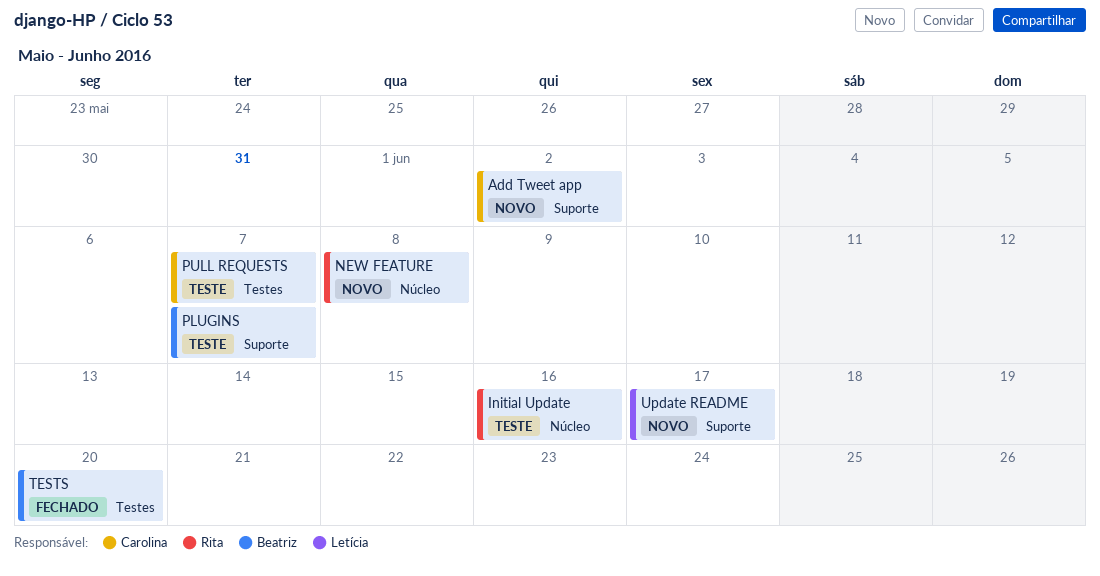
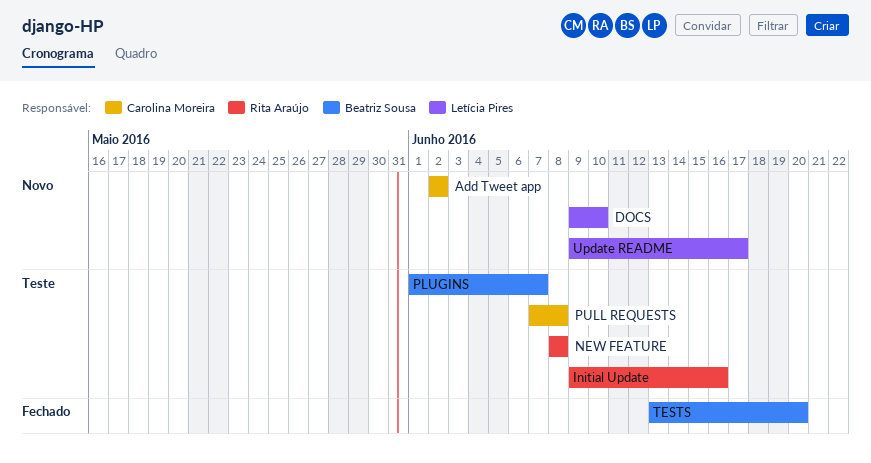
DOCS: none -> present
NEW FEATURE, status: Novo -> Teste
PULL REQUESTS, due: Jun 7 -> Jun 8

